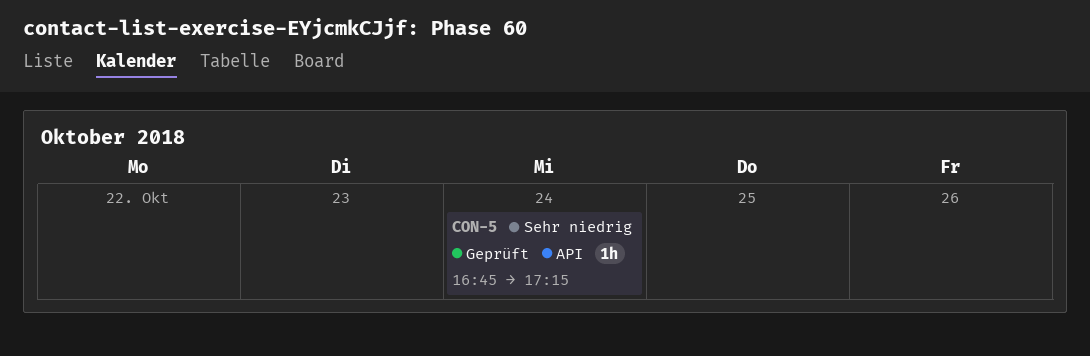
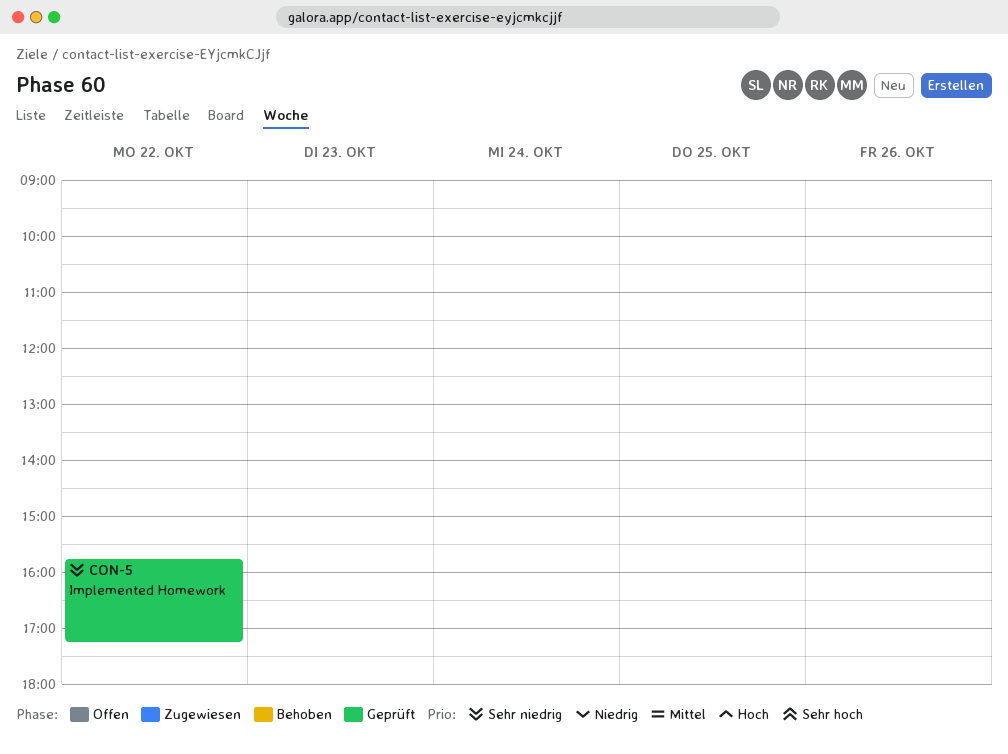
CON-5, day: Oct 24 -> Oct 22
CON-5, begins: 16:45 -> 15:45

